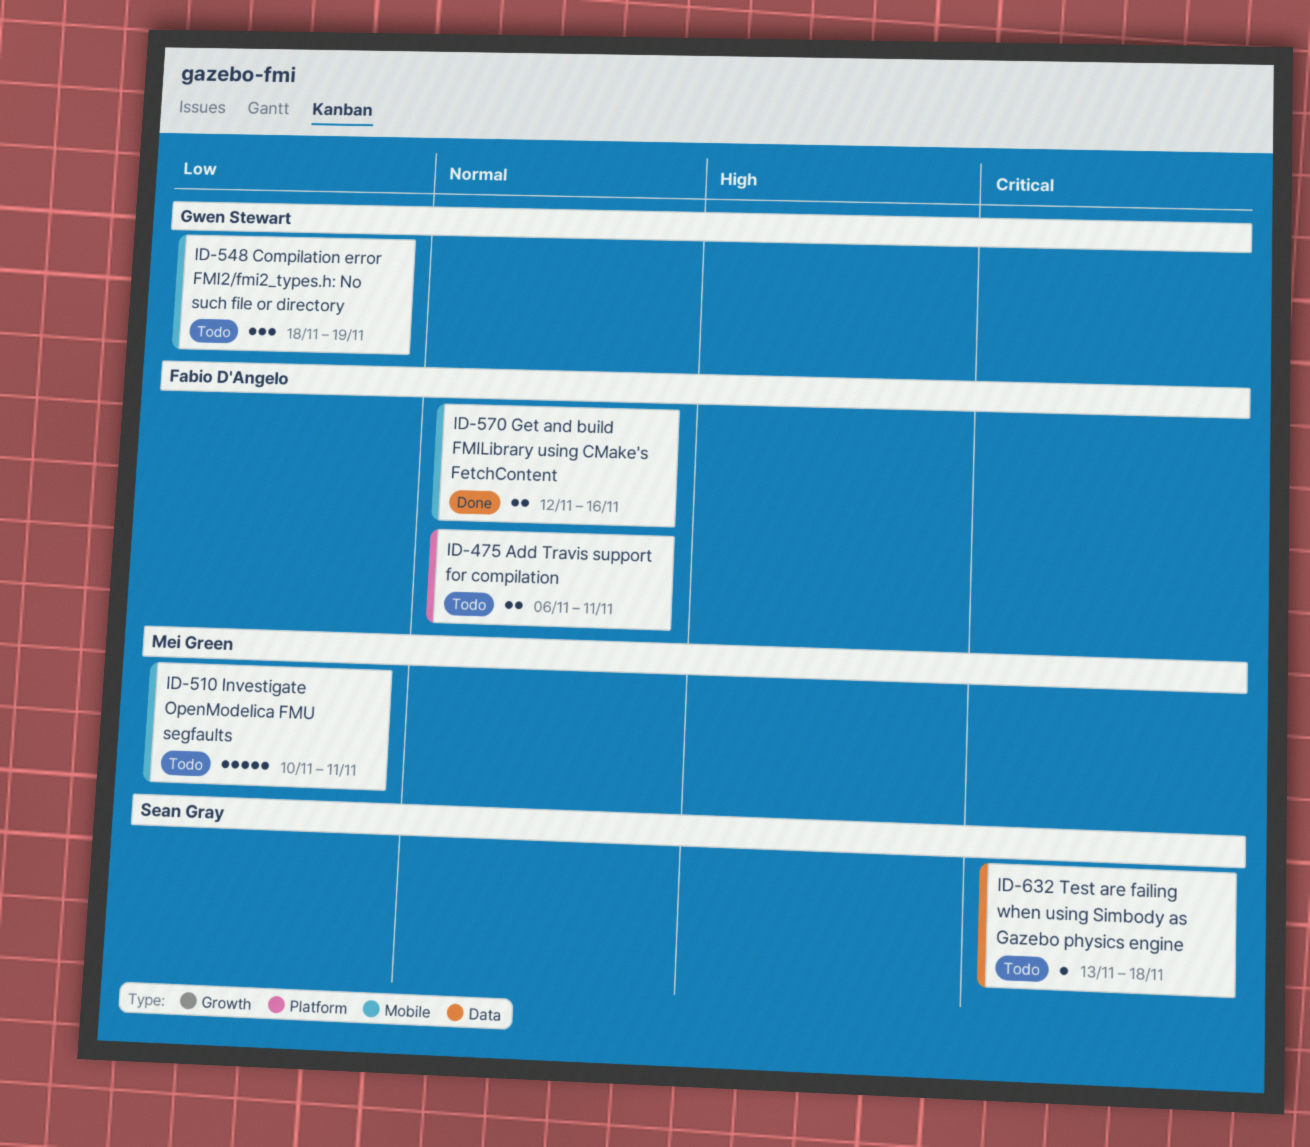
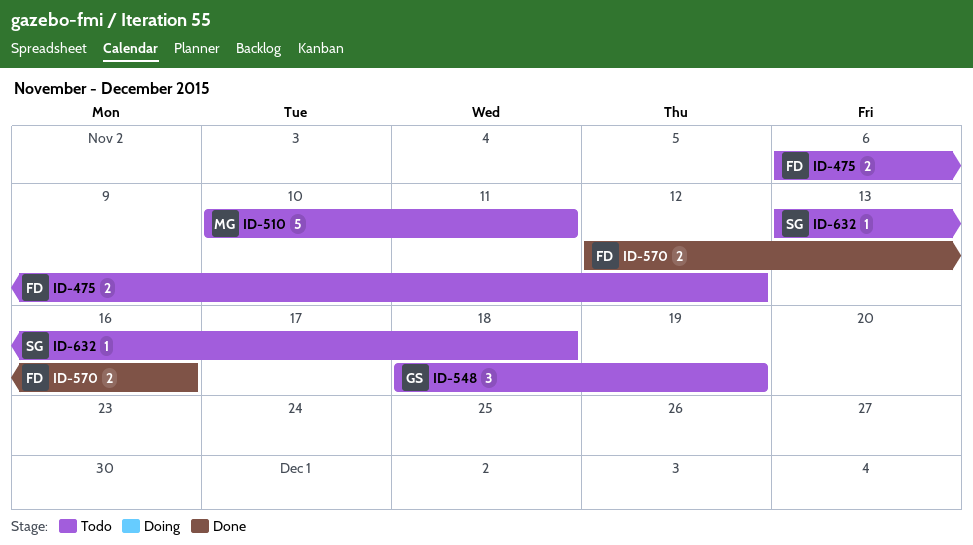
ID-475, due: Nov 11 -> Nov 12

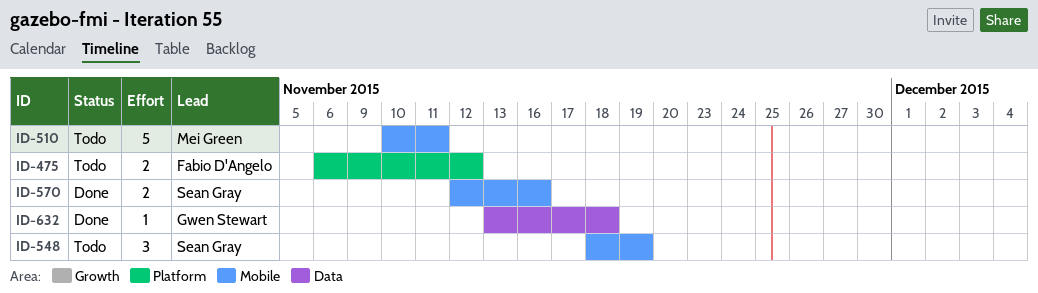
ID-548, owner: Gwen Stewart -> Sean Gray
ID-570, owner: Fabio D'Angelo -> Sean Gray
ID-632, status: Todo -> Done
ID-632, owner: Sean Gray -> Gwen Stewart

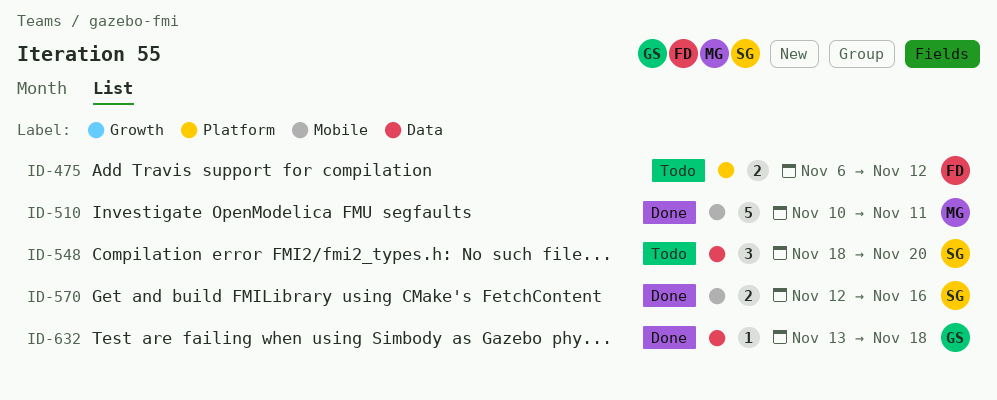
ID-510, status: Todo -> Done
ID-548, label: Mobile -> Data
ID-548, due: Nov 19 -> Nov 20

